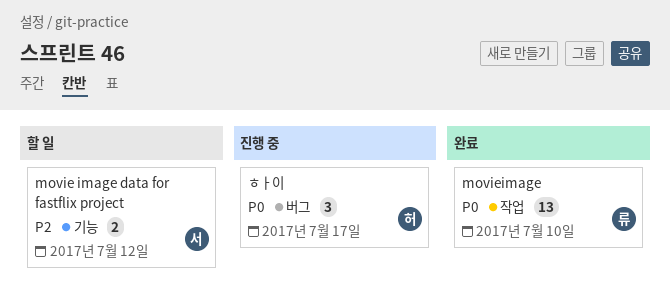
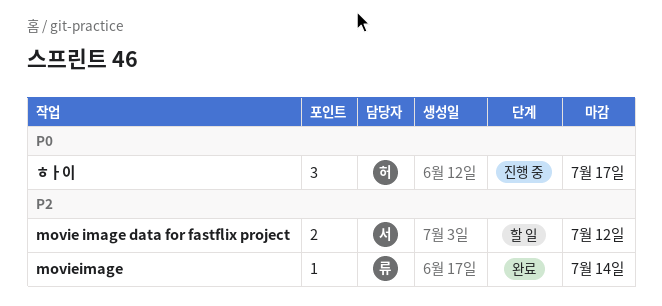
movieimage, priority: P0 -> P2
movieimage, estimate: 13 -> 1
movieimage, due: Jul 10 -> Jul 14

